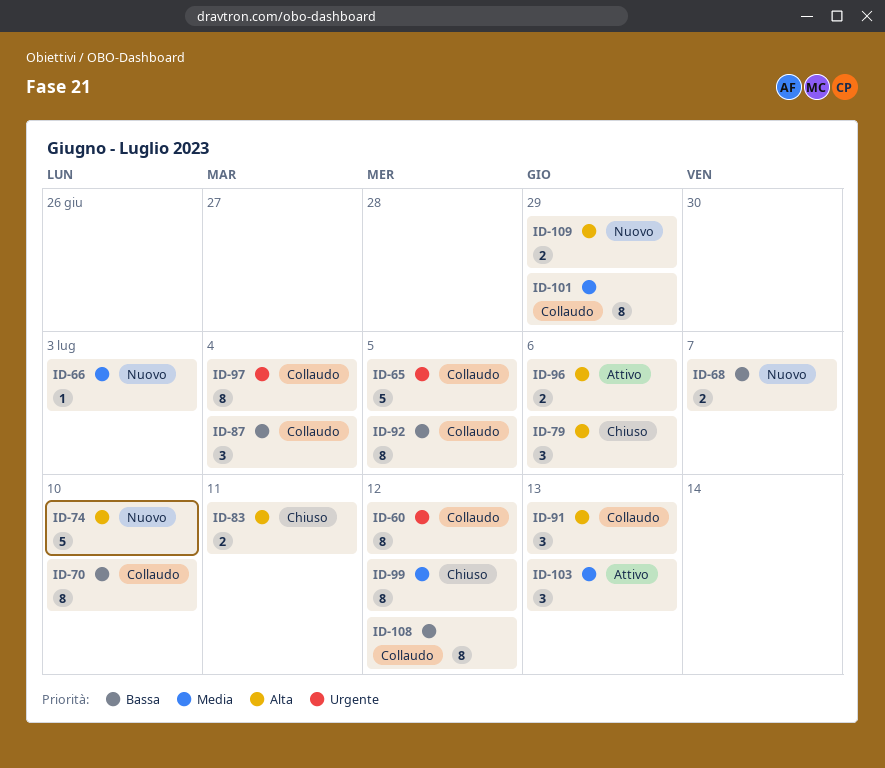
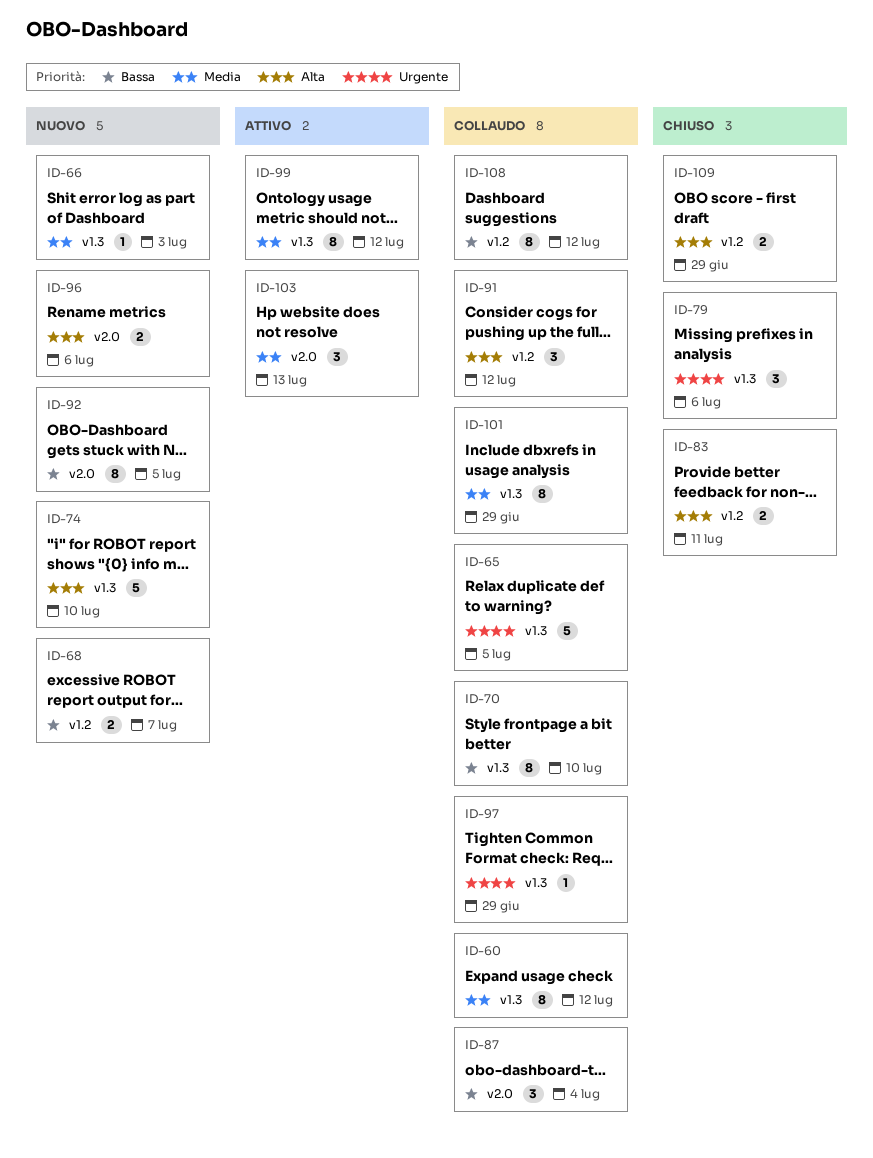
ID-60, priority: Urgente -> Media
ID-79, priority: Alta -> Urgente
ID-91, due: Jul 13 -> Jul 12
ID-92, status: Collaudo -> Nuovo
ID-96, status: Attivo -> Nuovo
ID-97, estimate: 8 -> 1
ID-97, due: Jul 4 -> Jun 29
ID-99, status: Chiuso -> Attivo
ID-109, status: Nuovo -> Chiuso

